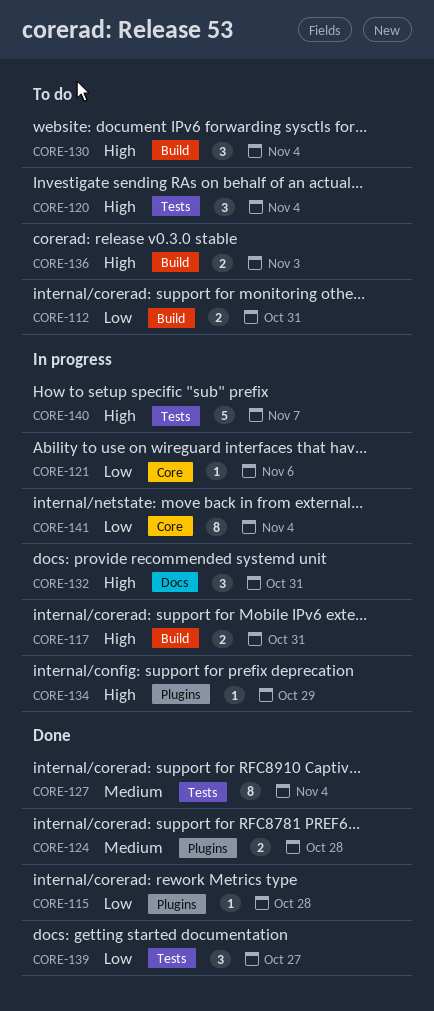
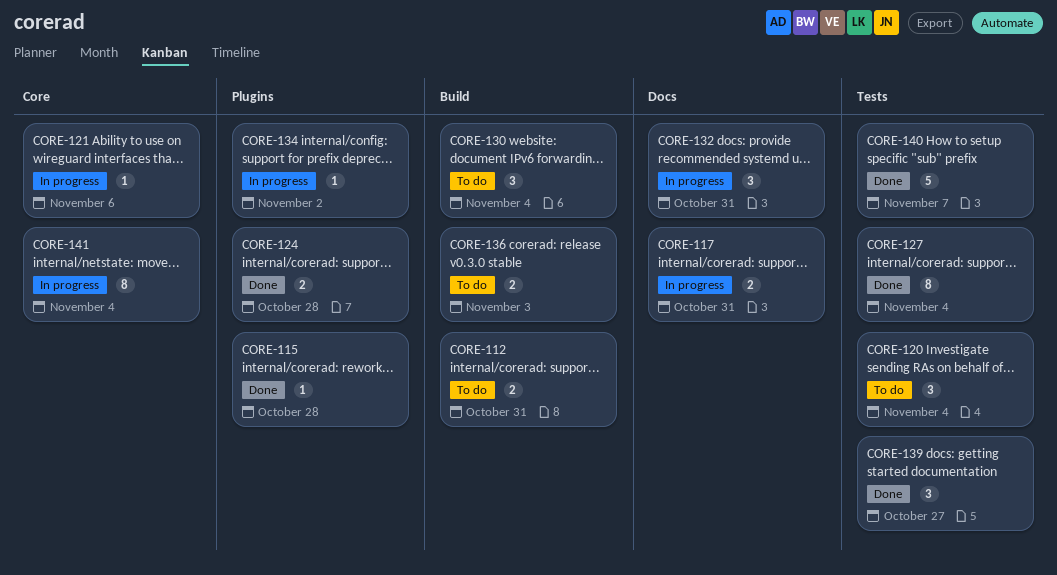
CORE-117, label: Build -> Docs
CORE-134, due: Oct 29 -> Nov 2
CORE-140, status: In progress -> Done

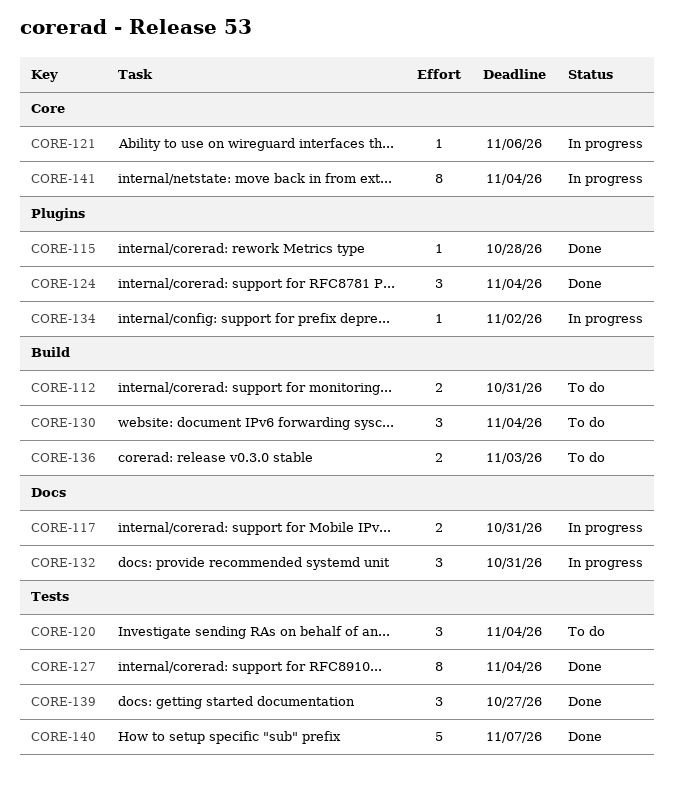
CORE-124, estimate: 2 -> 3
CORE-124, due: Oct 28 -> Nov 4

